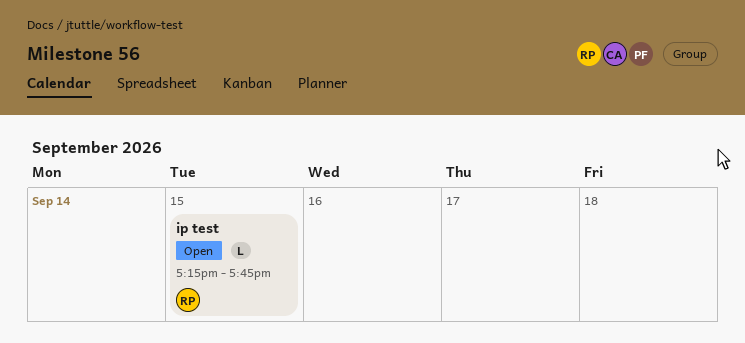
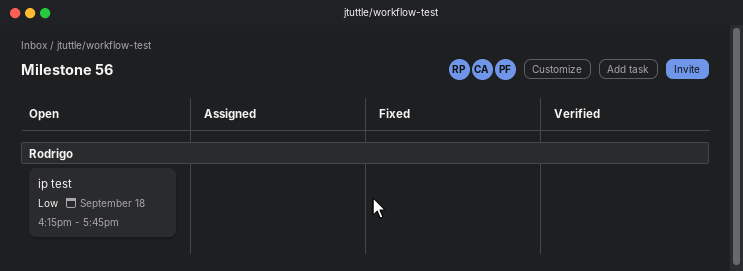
ip test, day: Sep 15 -> Sep 18
ip test, begins: 17:15 -> 16:15

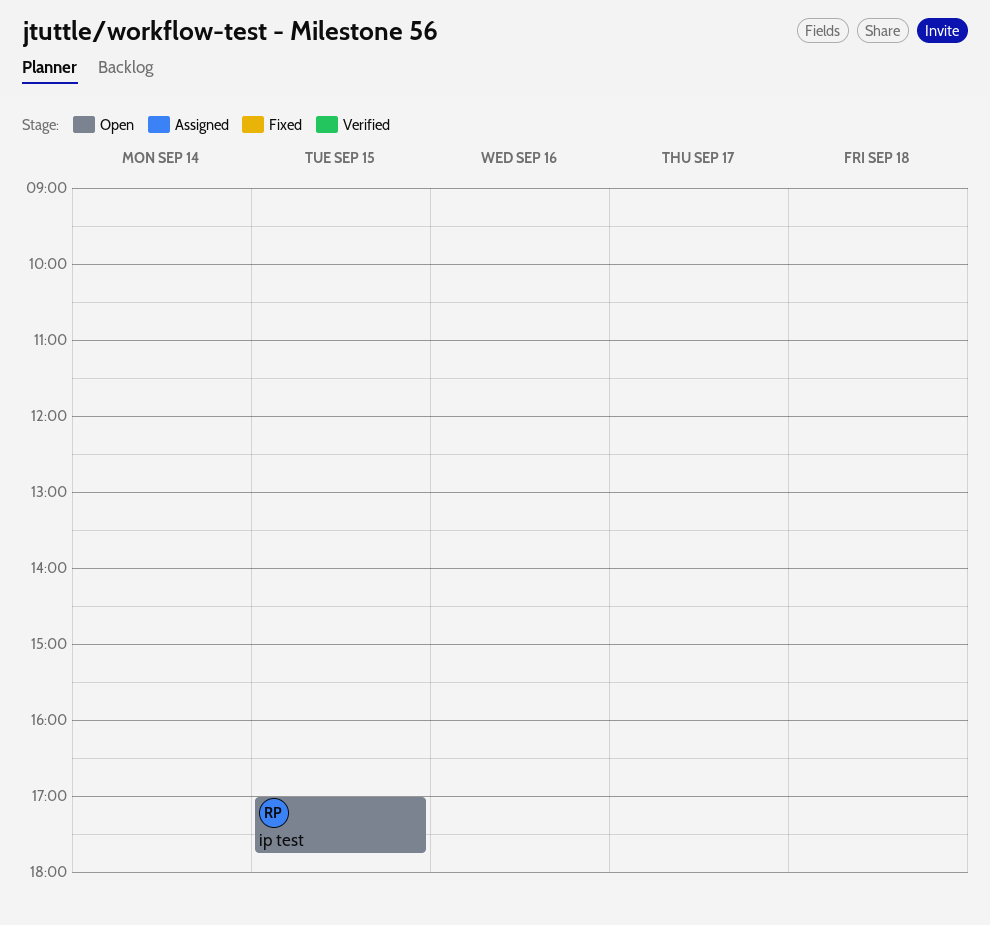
ip test, day: Sep 18 -> Sep 15
ip test, begins: 16:15 -> 17:00

